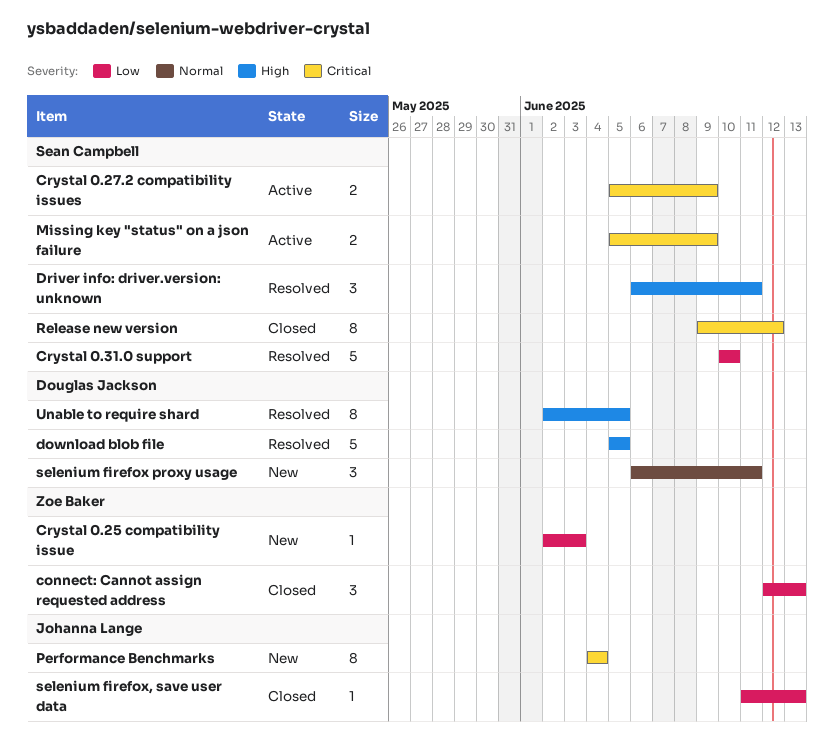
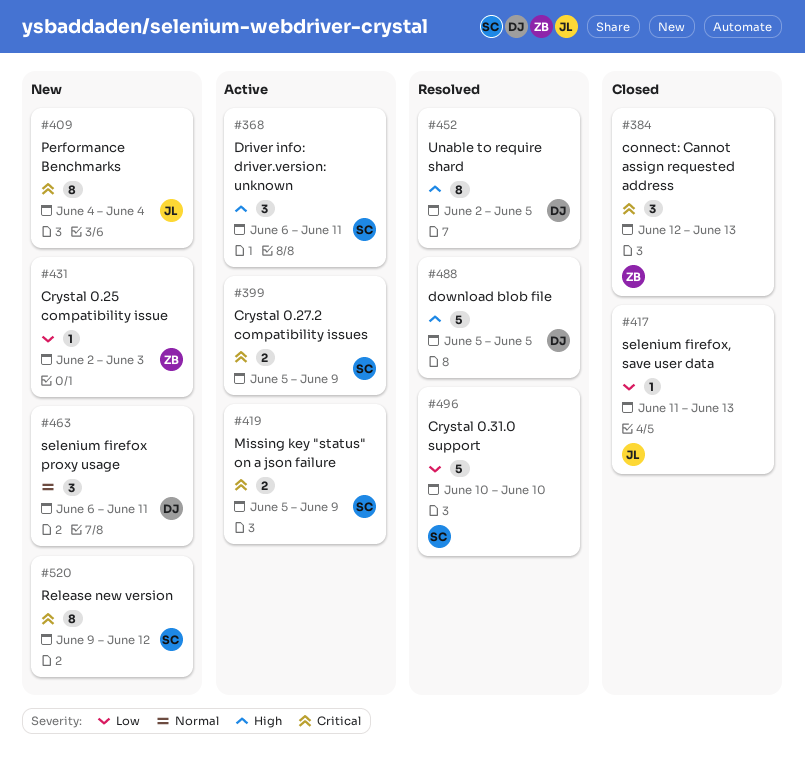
connect: Cannot assign requested address, priority: Low -> Critical
Driver info: driver.version: unknown, status: Resolved -> Active
Release new version, status: Closed -> New

